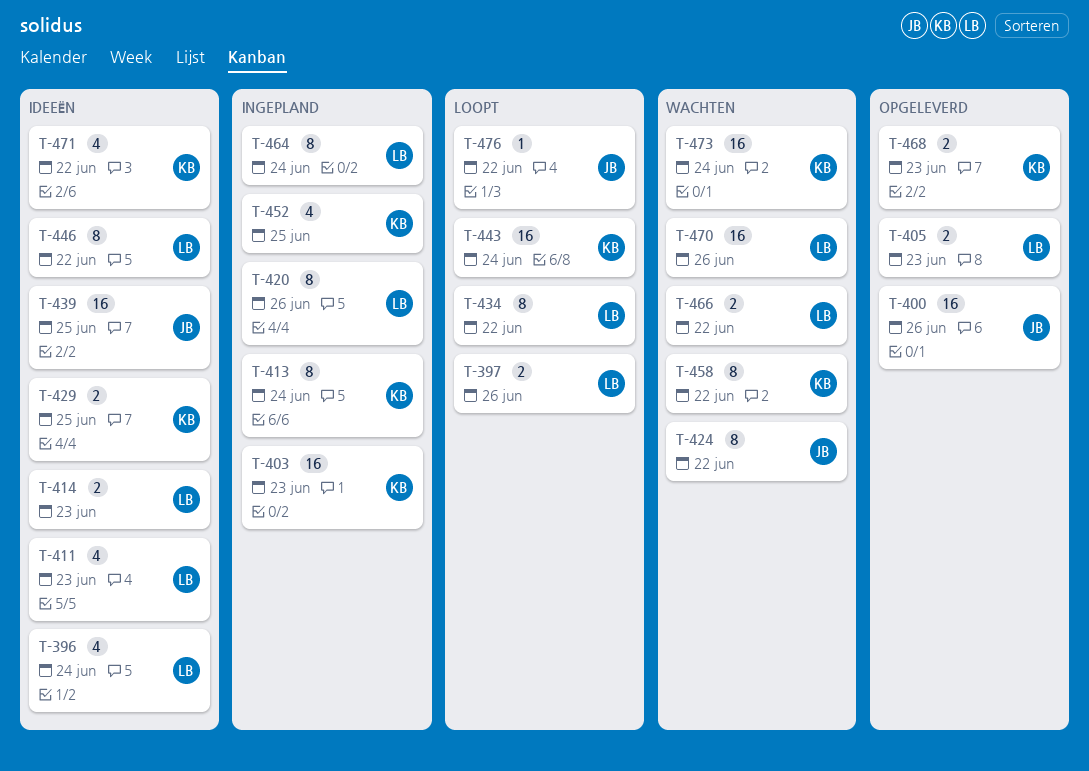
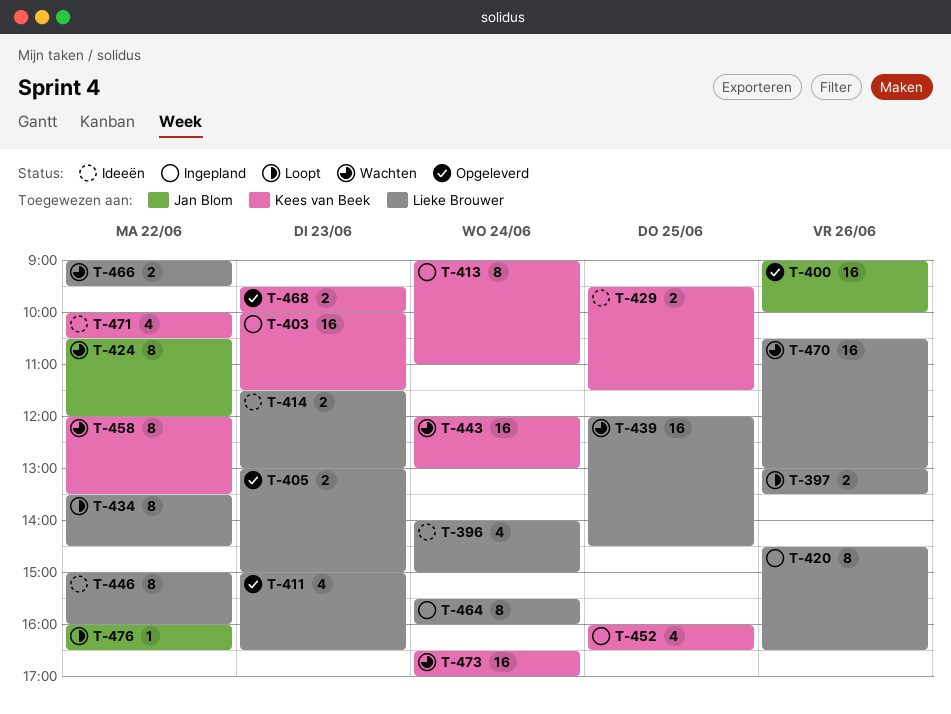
T-411, status: Ideeën -> Opgeleverd
T-439, status: Ideeën -> Wachten
T-439, owner: Jan Blom -> Lieke Brouwer
T-443, status: Loopt -> Wachten

